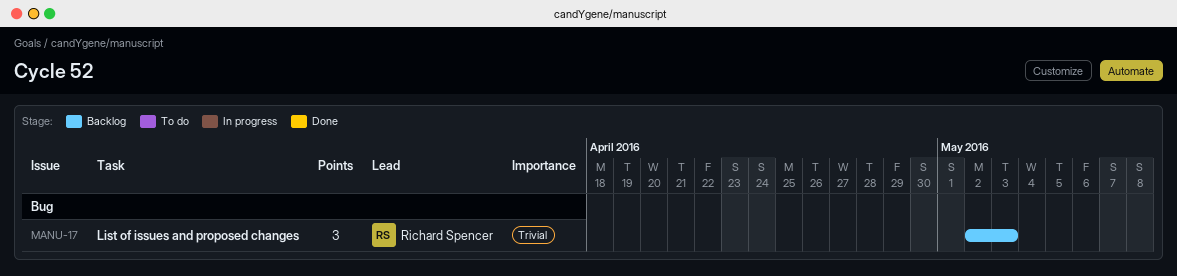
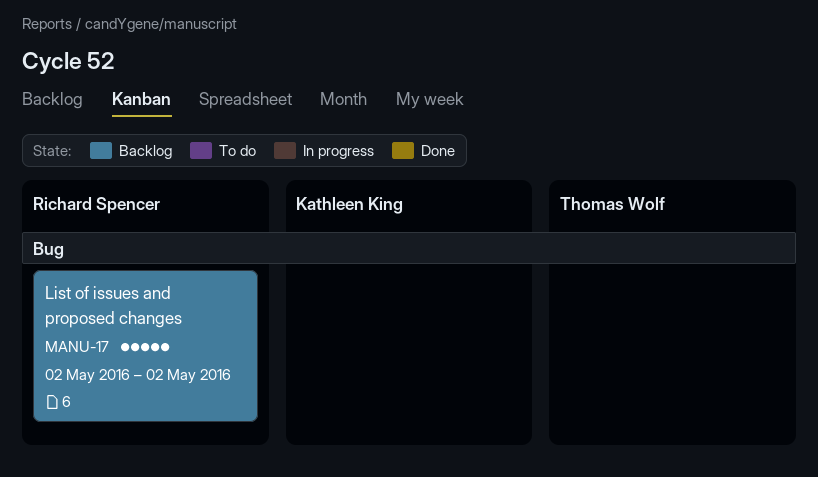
MANU-17, estimate: 3 -> 5
MANU-17, due: May 3 -> May 2

